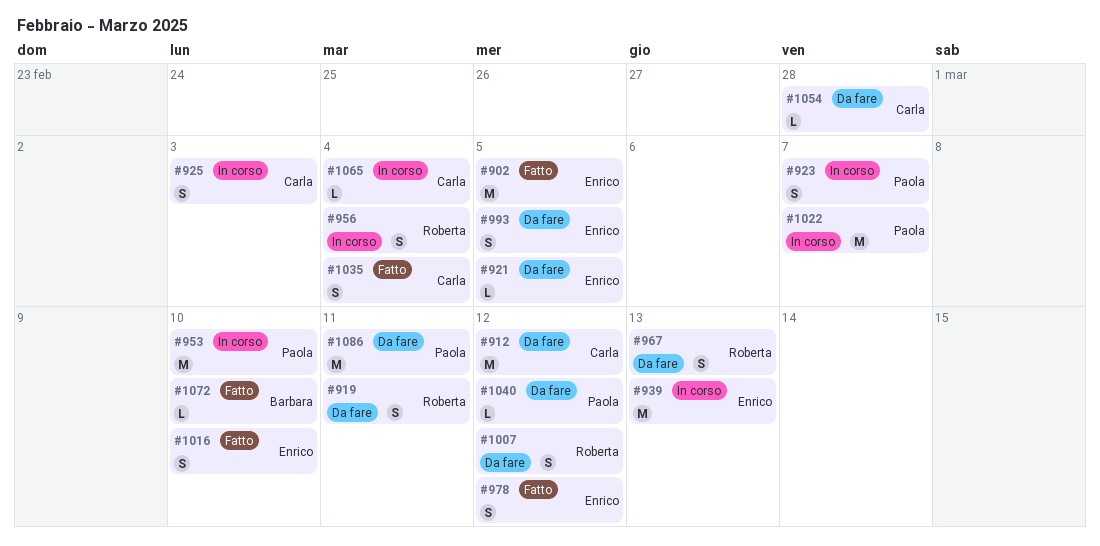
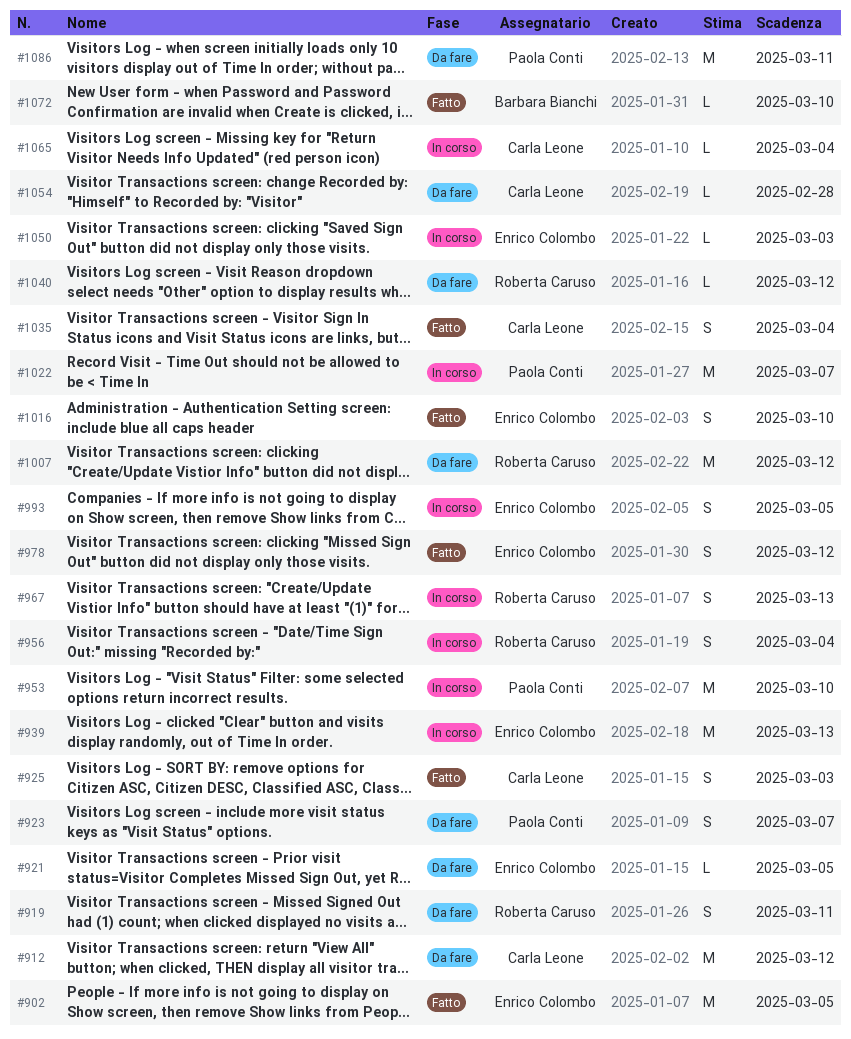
#923, status: In corso -> Da fare
#925, status: In corso -> Fatto
#967, status: Da fare -> In corso
#993, status: Da fare -> In corso
#1007, estimate: S -> M
#1040, owner: Paola Conti -> Roberta Caruso
#1050: none -> present

